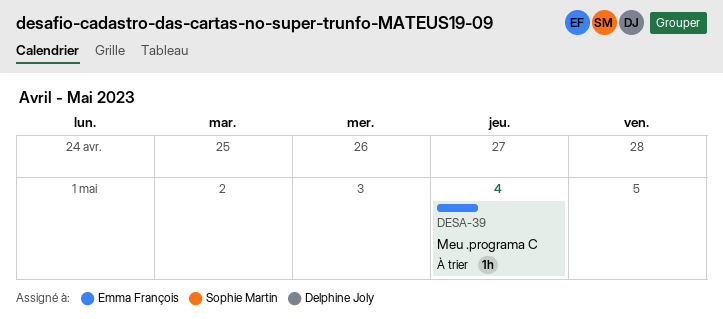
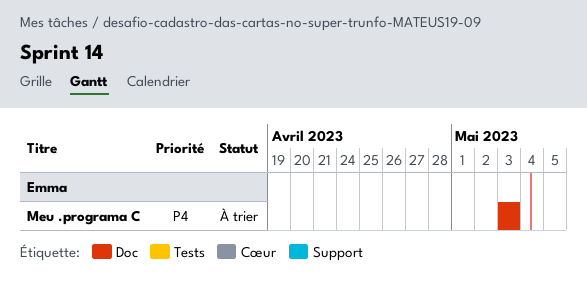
Meu .programa C, due: May 4 -> May 3

